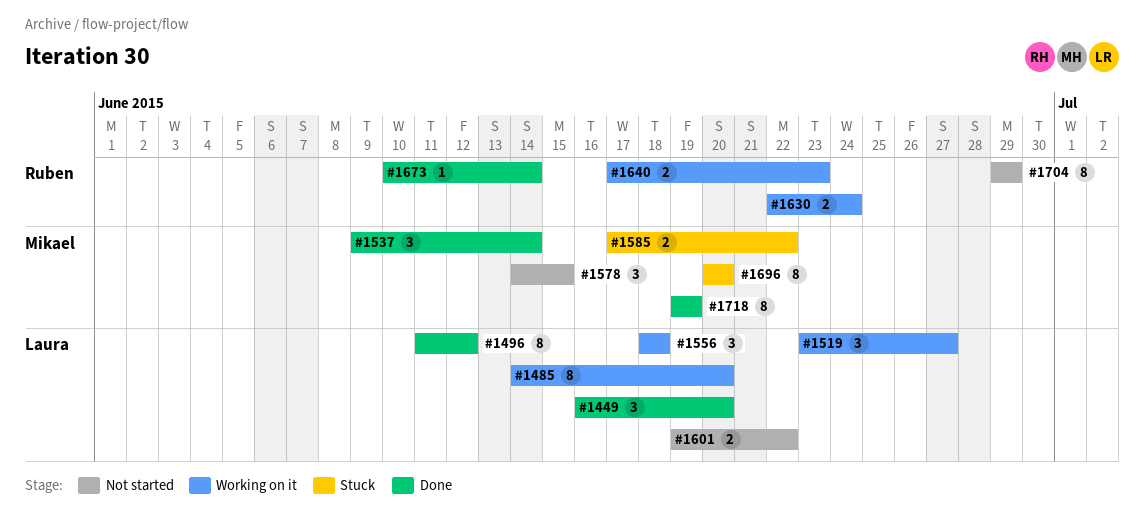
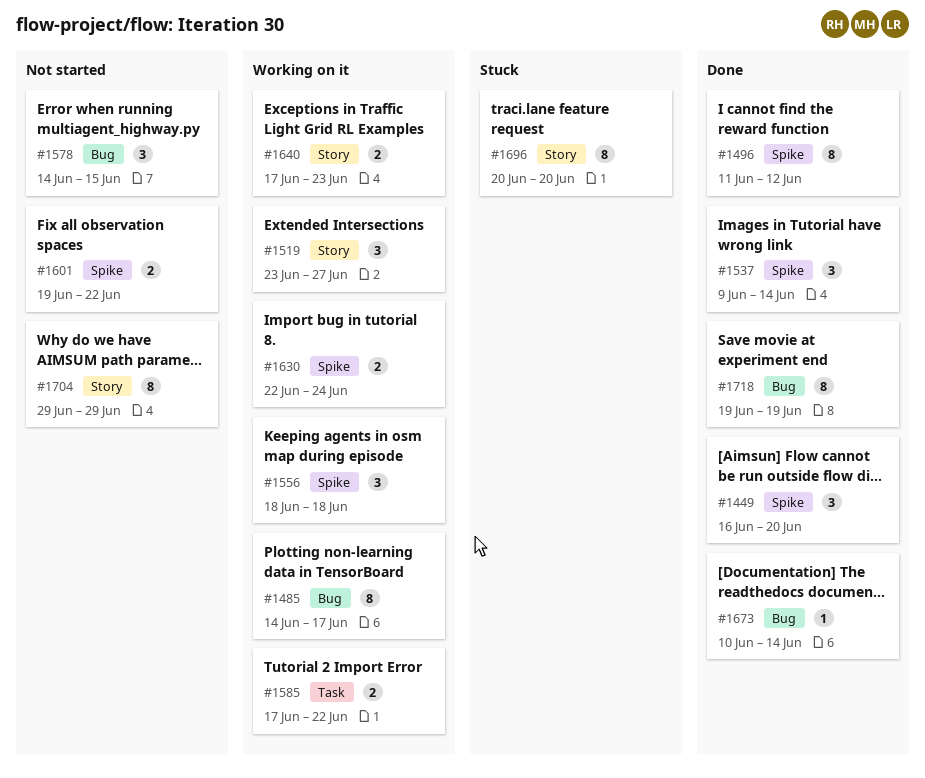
#1485, due: Jun 20 -> Jun 17
#1585, status: Stuck -> Working on it

